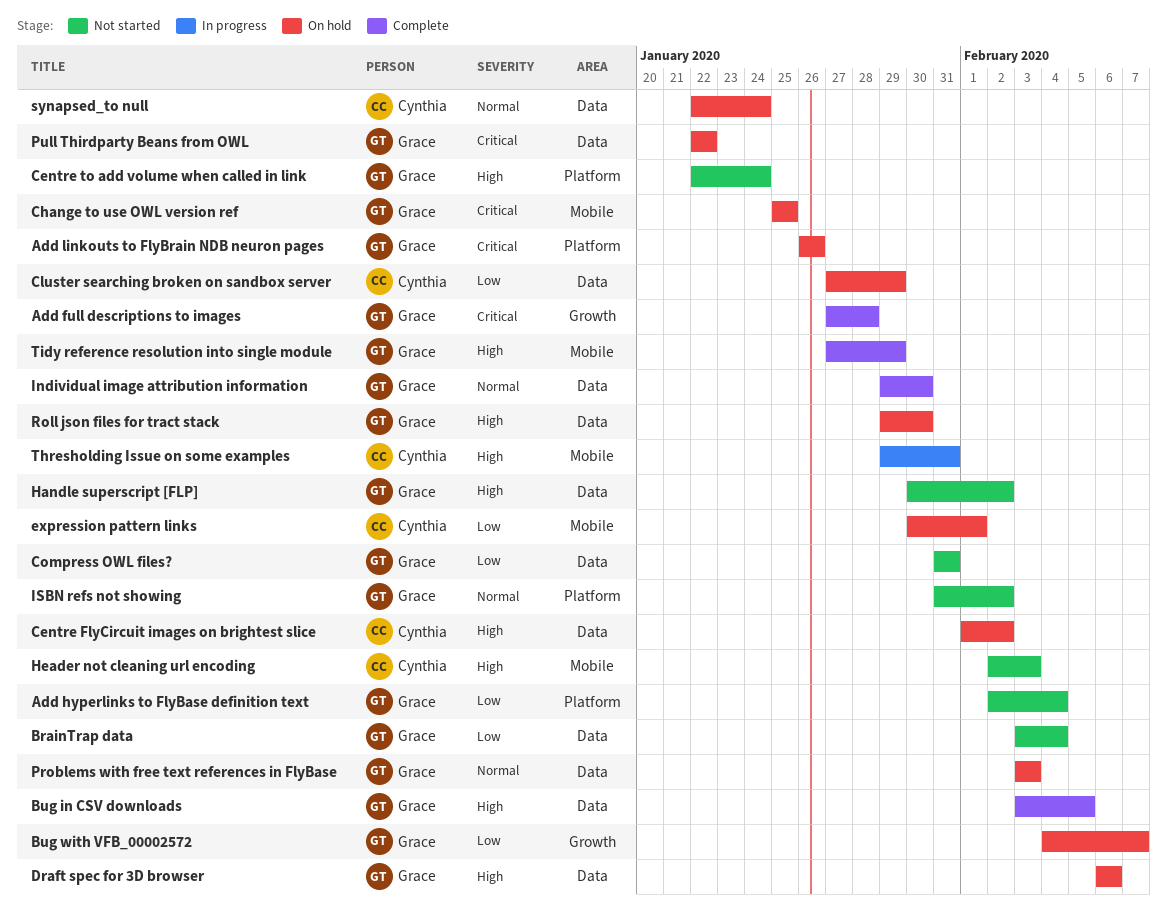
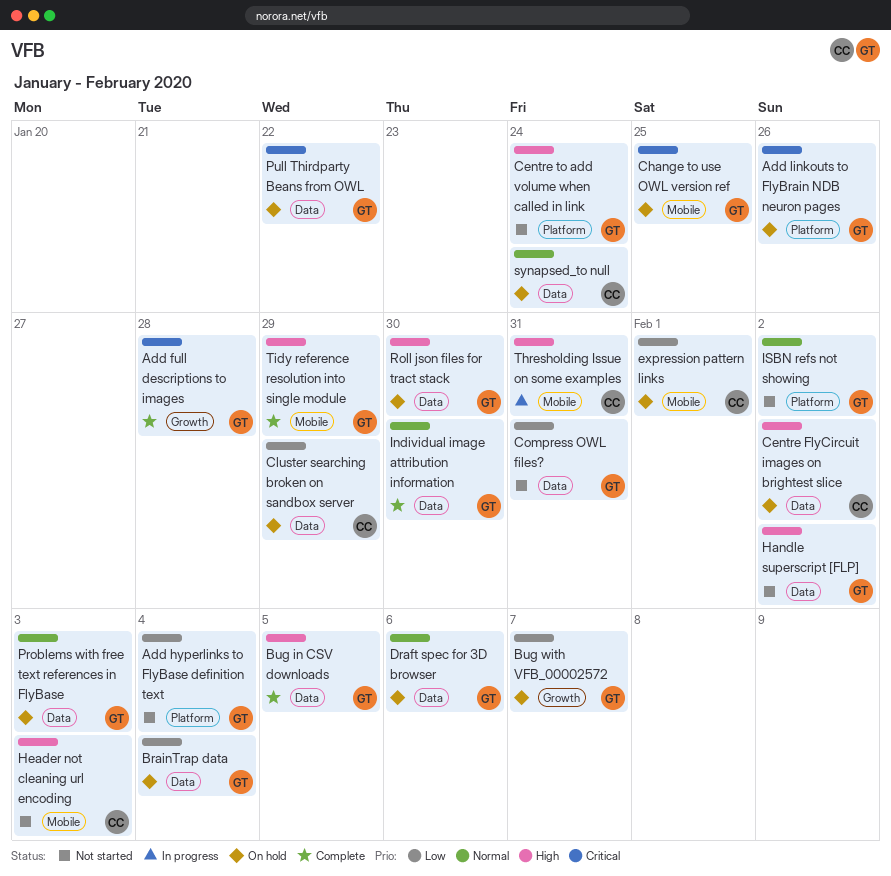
BrainTrap data, status: Not started -> On hold
Draft spec for 3D browser, priority: High -> Normal

